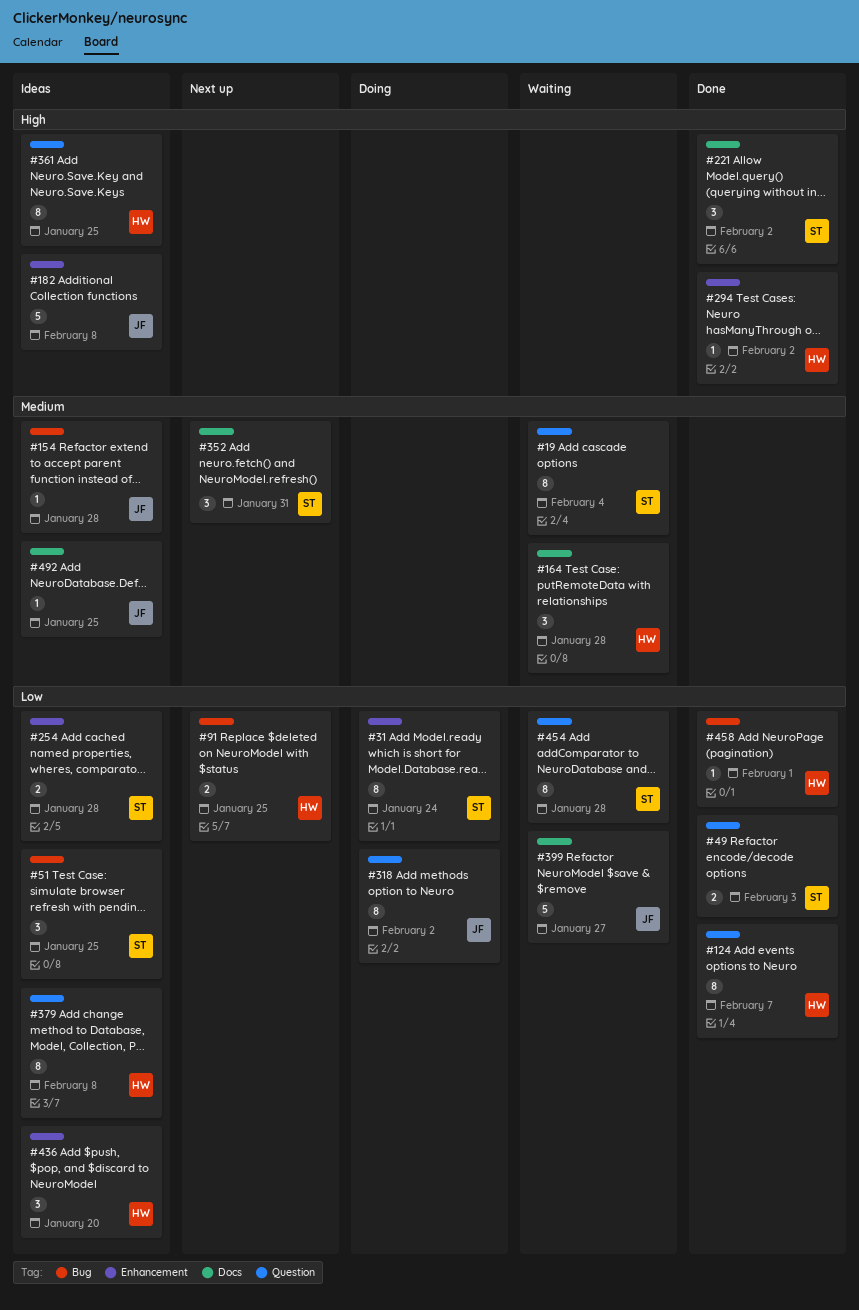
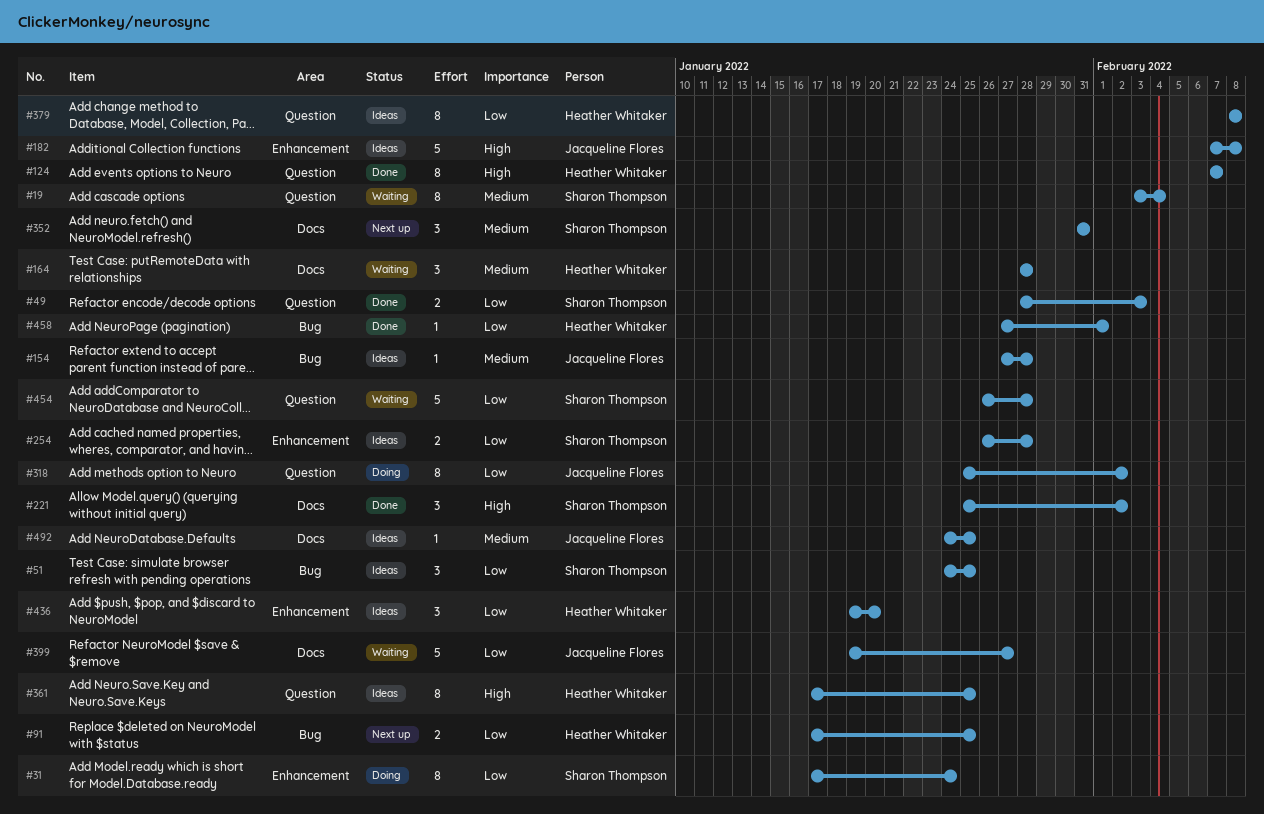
#124, priority: Low -> High
#294: present -> none
#454, estimate: 8 -> 5

